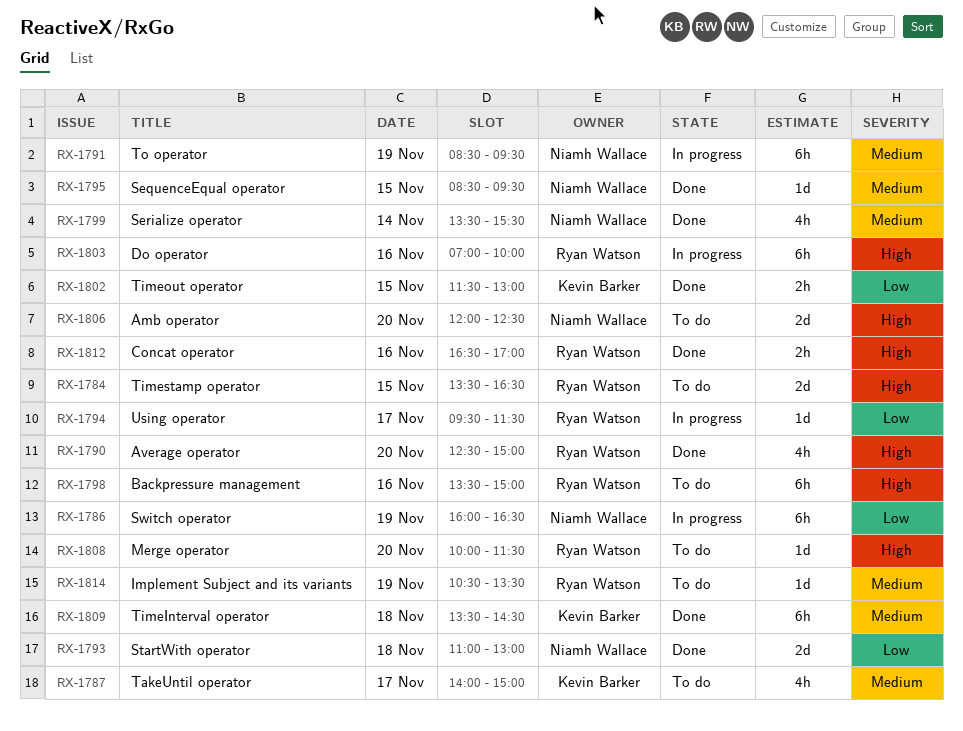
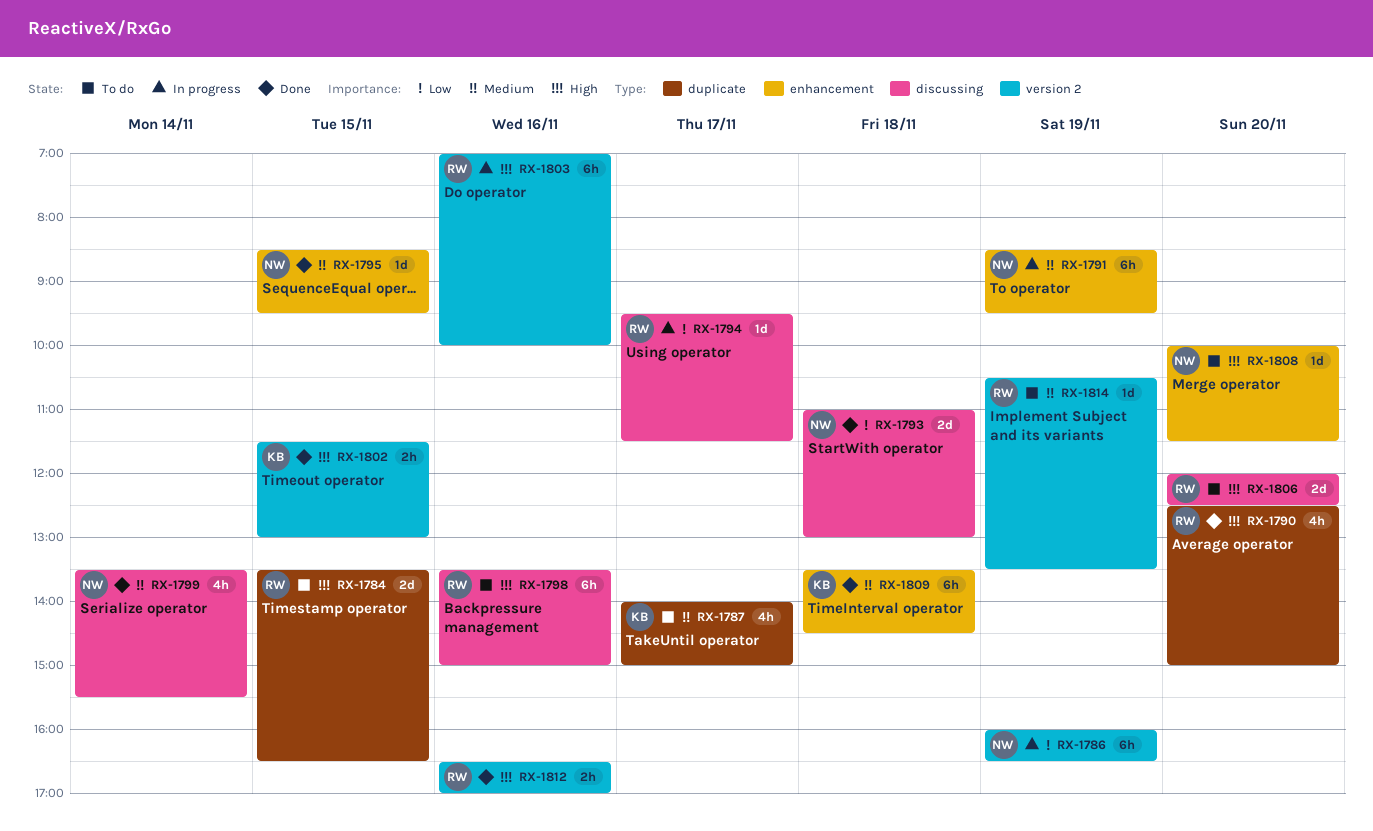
RX-1802, priority: Low -> High
RX-1806, owner: Niamh Wallace -> Ryan Watson
RX-1808, owner: Ryan Watson -> Niamh Wallace

